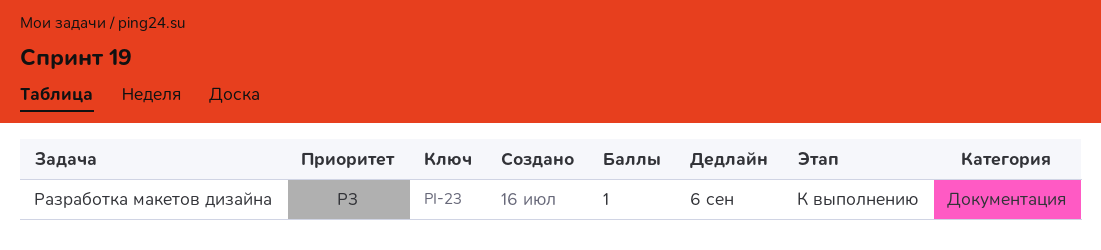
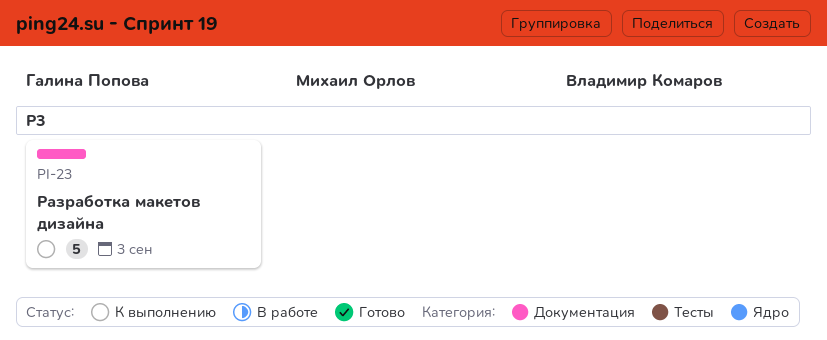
PI-23, estimate: 1 -> 5
PI-23, due: Sep 6 -> Sep 3

